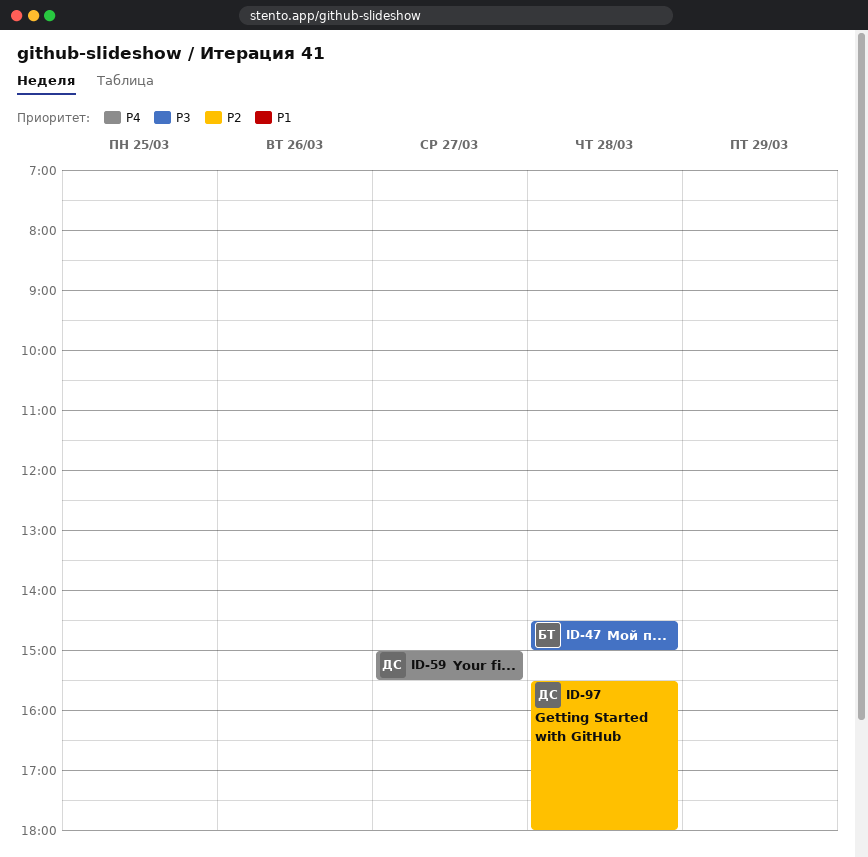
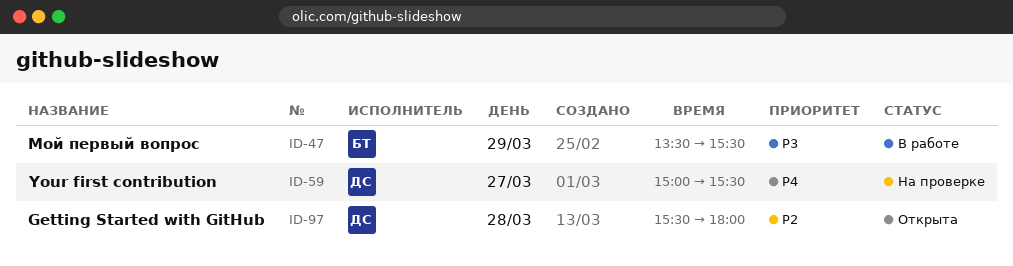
ID-47, day: Mar 28 -> Mar 29
ID-47, begins: 14:30 -> 13:30
ID-47, ends: 15:00 -> 15:30

